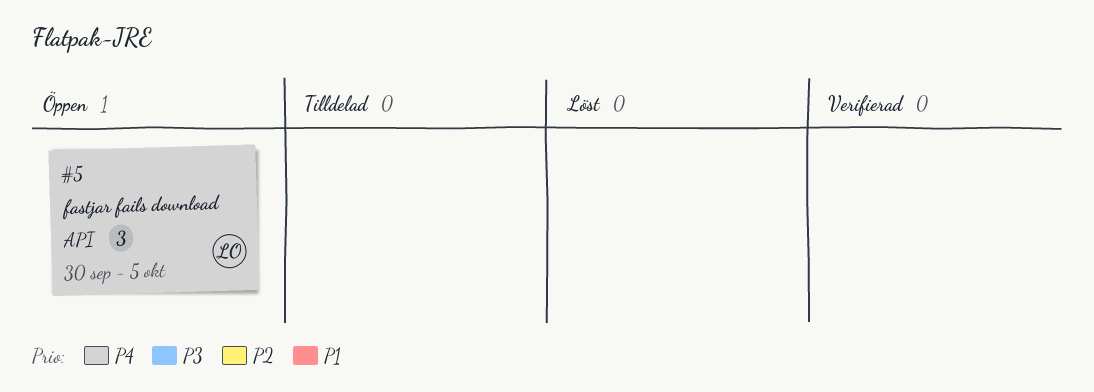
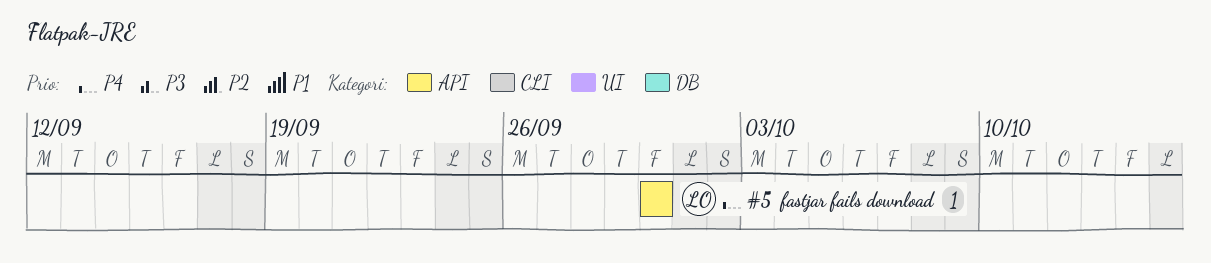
#5, estimate: 3 -> 1
#5, due: Oct 5 -> Sep 30

